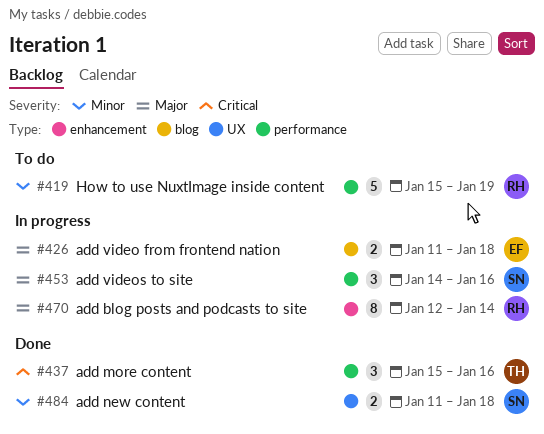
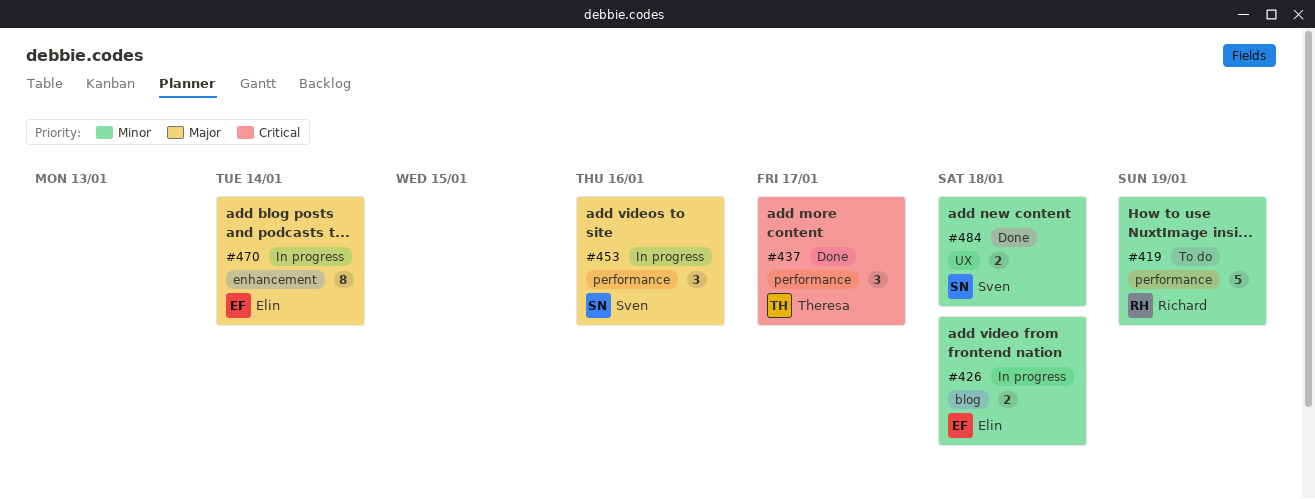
#426, priority: Major -> Minor
#437, due: Jan 16 -> Jan 17
#470, owner: Richard -> Elin

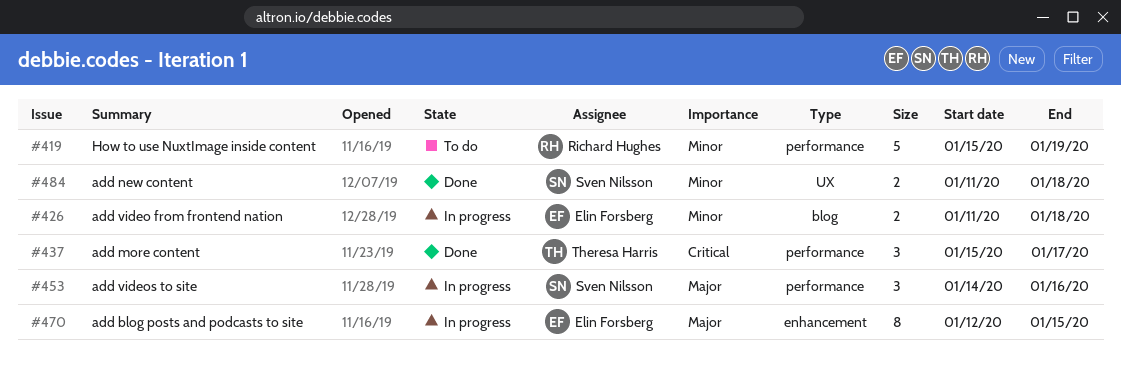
#470, due: Jan 14 -> Jan 15

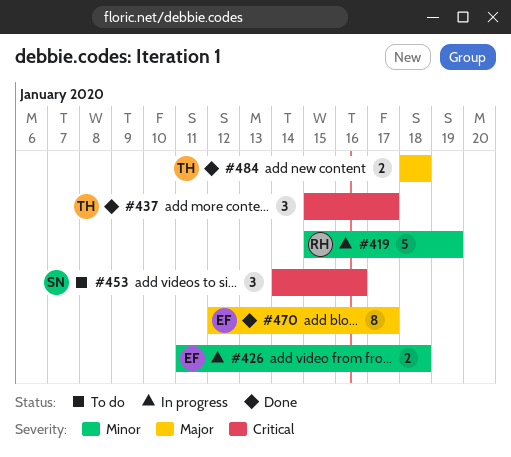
#419, status: To do -> In progress
#453, status: In progress -> To do
#453, priority: Major -> Critical
#470, status: In progress -> Done
#470, due: Jan 15 -> Jan 17
#484, owner: Sven Nilsson -> Theresa Harris
#484, priority: Minor -> Major
#484, start: Jan 11 -> Jan 18

